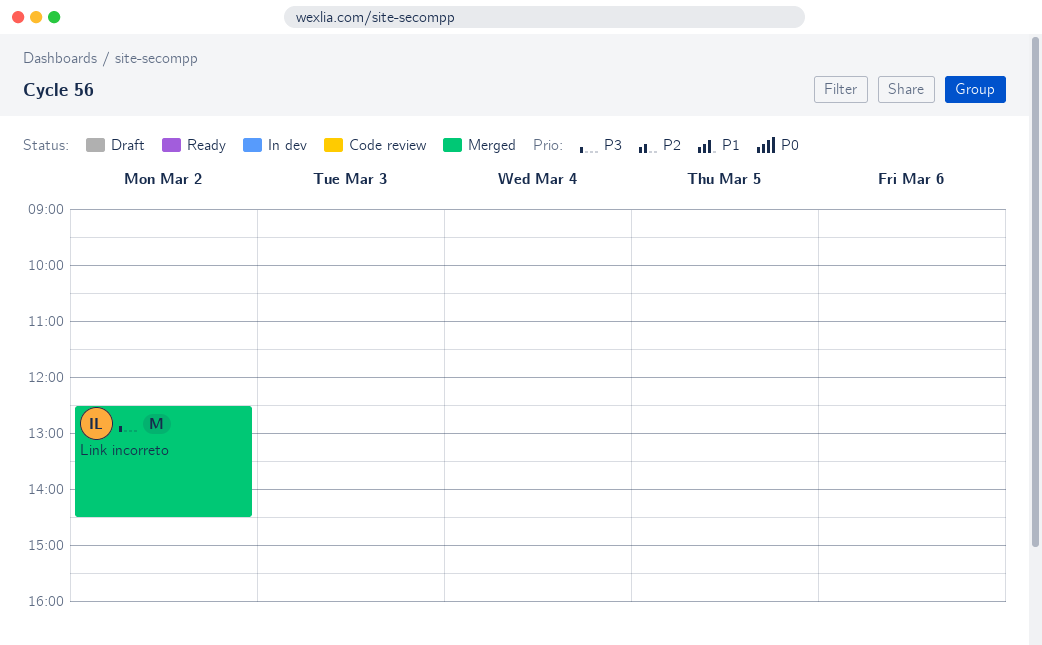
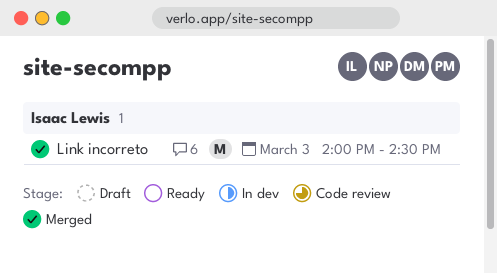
Link incorreto, day: Mar 2 -> Mar 3
Link incorreto, begins: 12:30 -> 14:00

